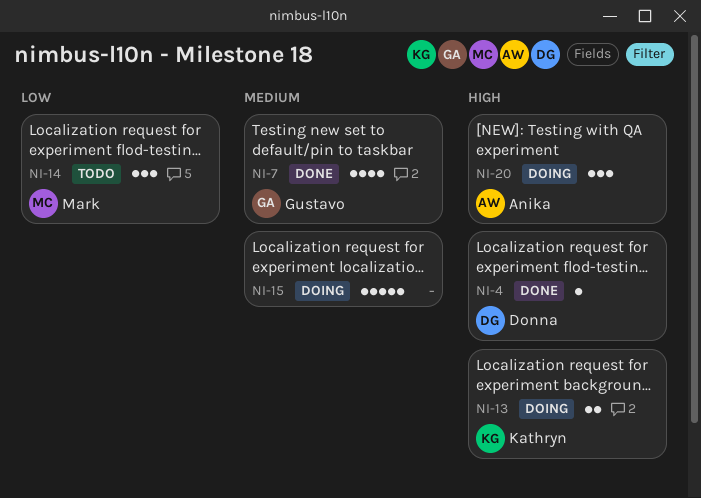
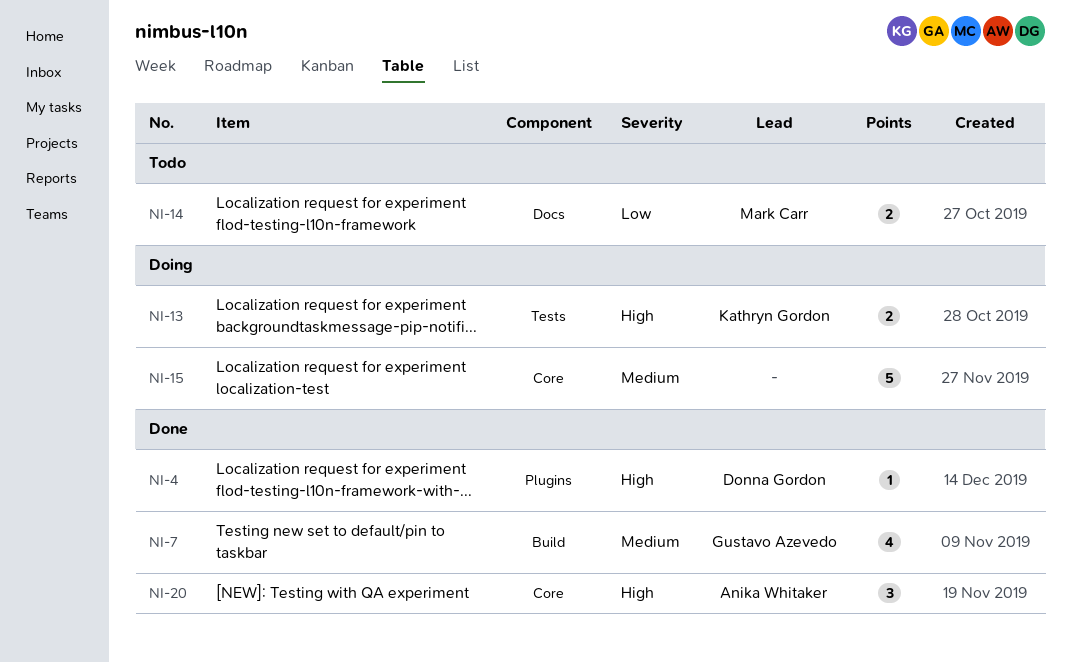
NI-14, estimate: 3 -> 2
NI-20, status: Doing -> Done

